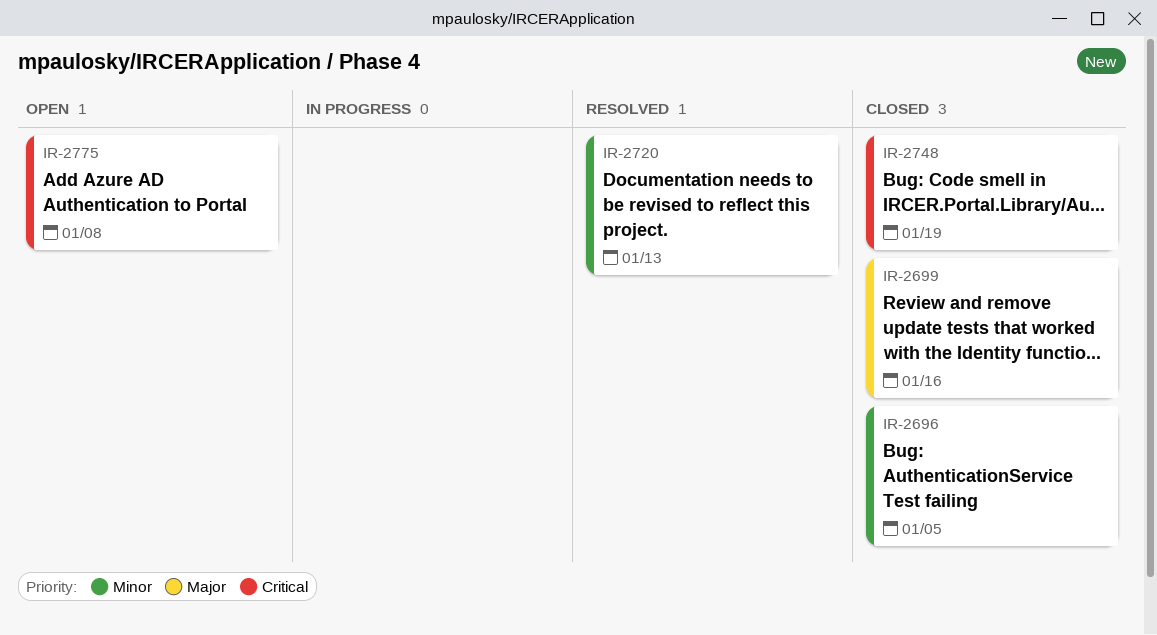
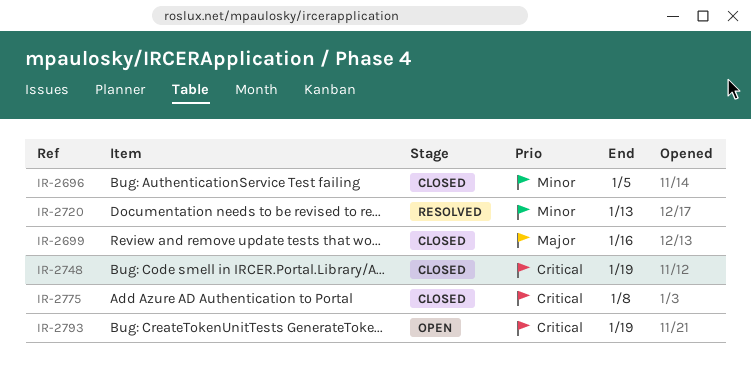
IR-2775, status: Open -> Closed
IR-2793: none -> present

